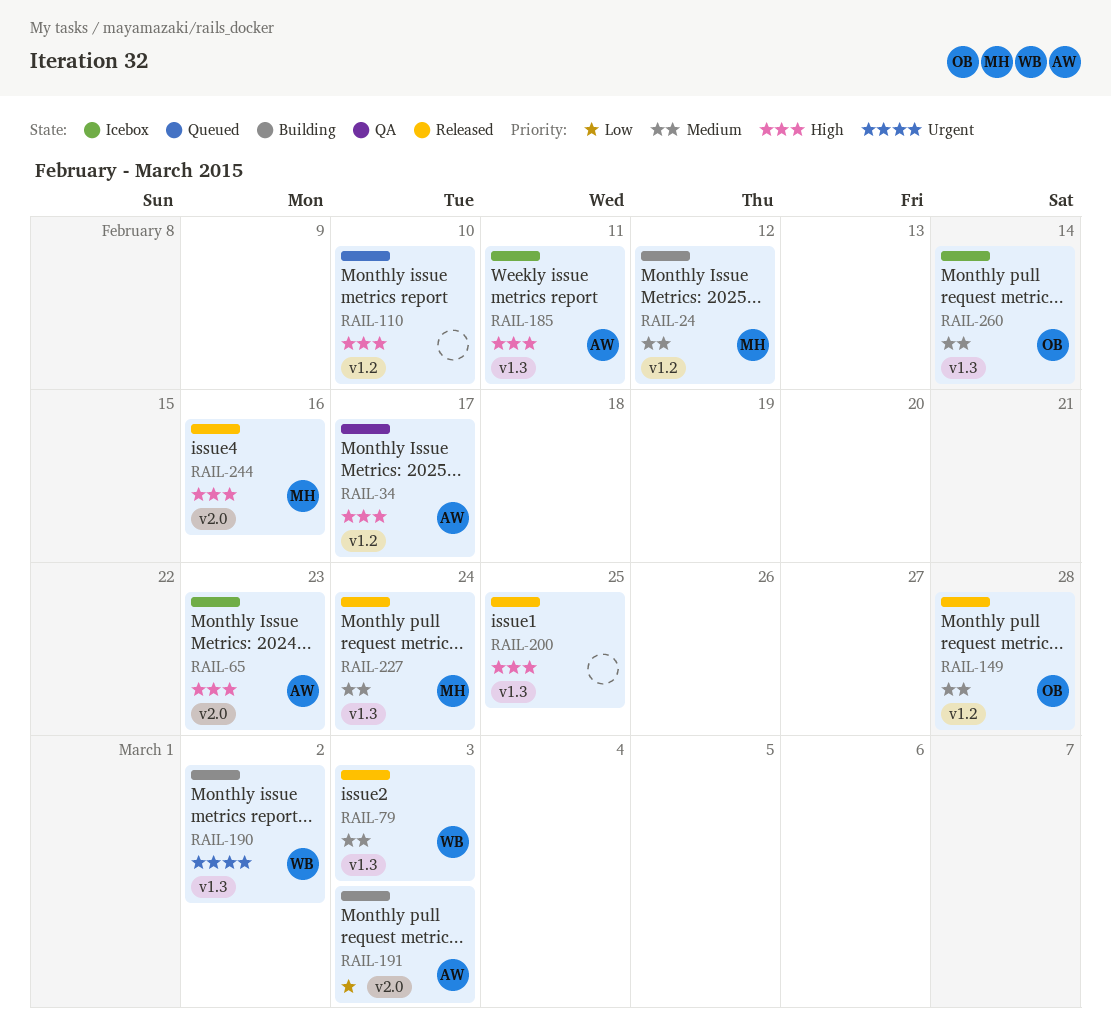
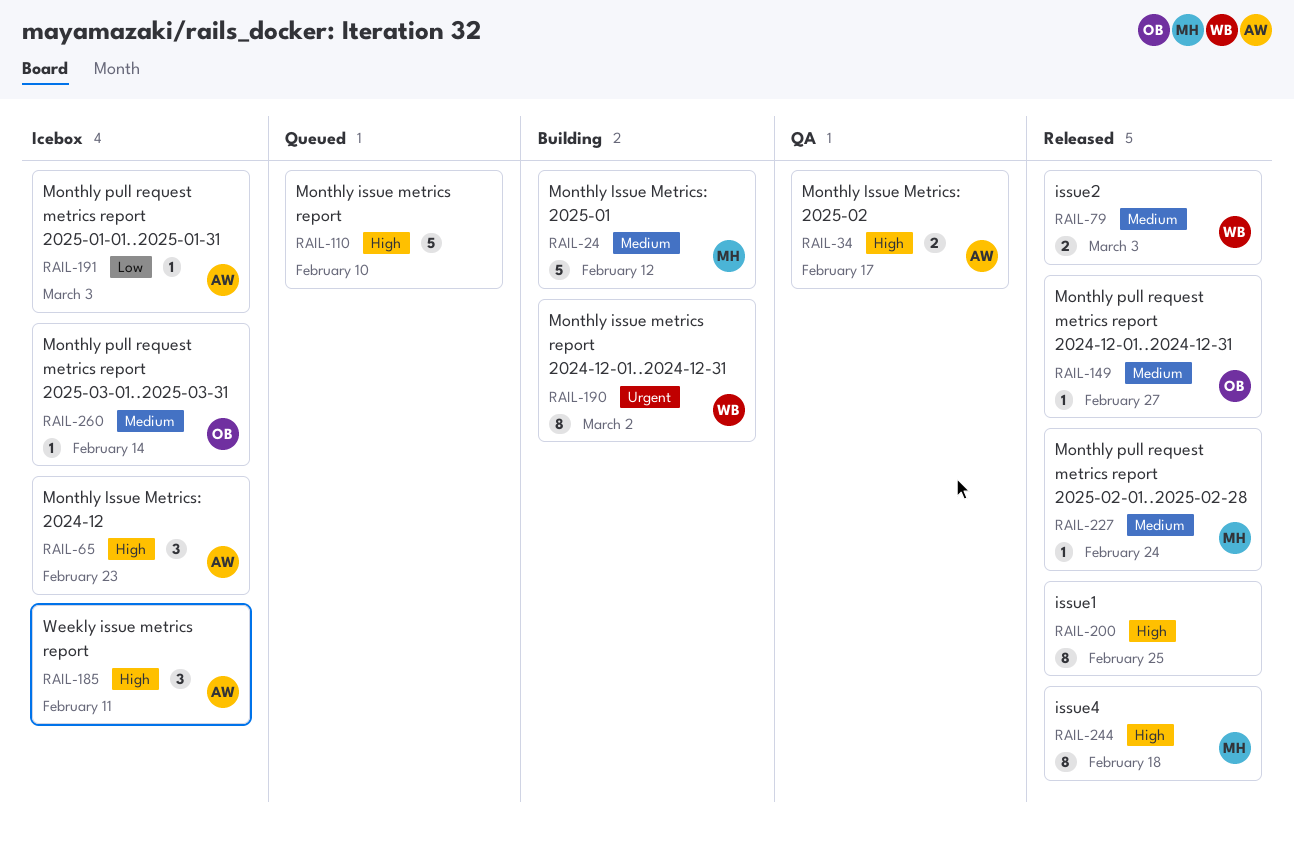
RAIL-149, due: Feb 28 -> Feb 27
RAIL-191, status: Building -> Icebox
RAIL-244, due: Feb 16 -> Feb 18

